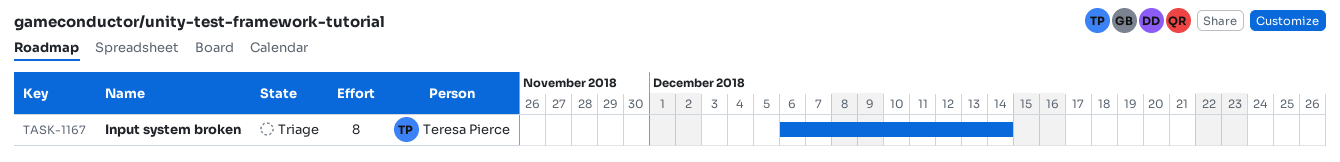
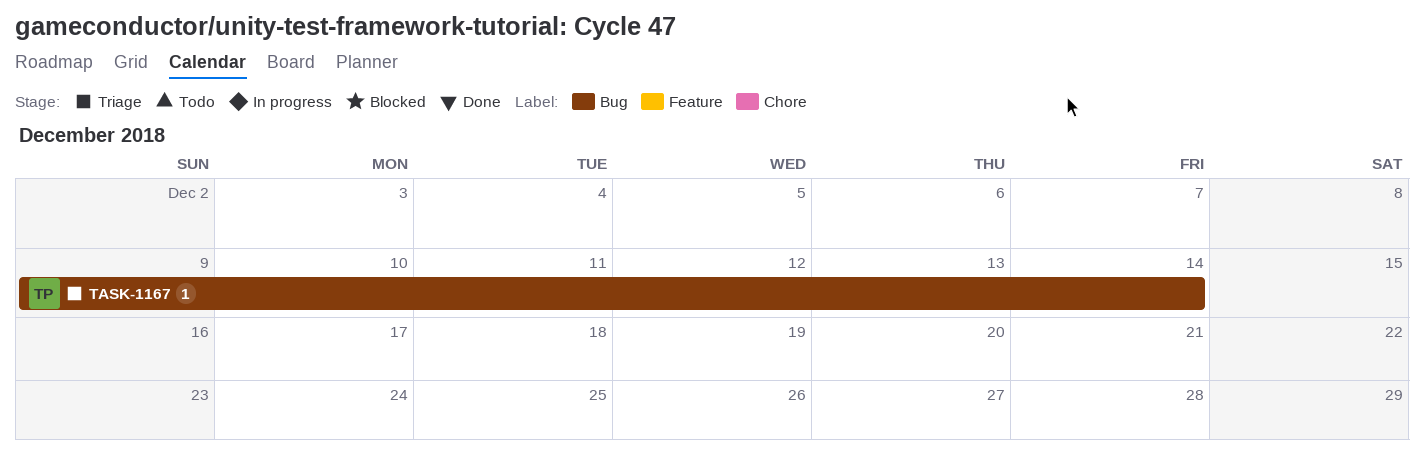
TASK-1167, estimate: 8 -> 1
TASK-1167, start: Dec 6 -> Dec 9

